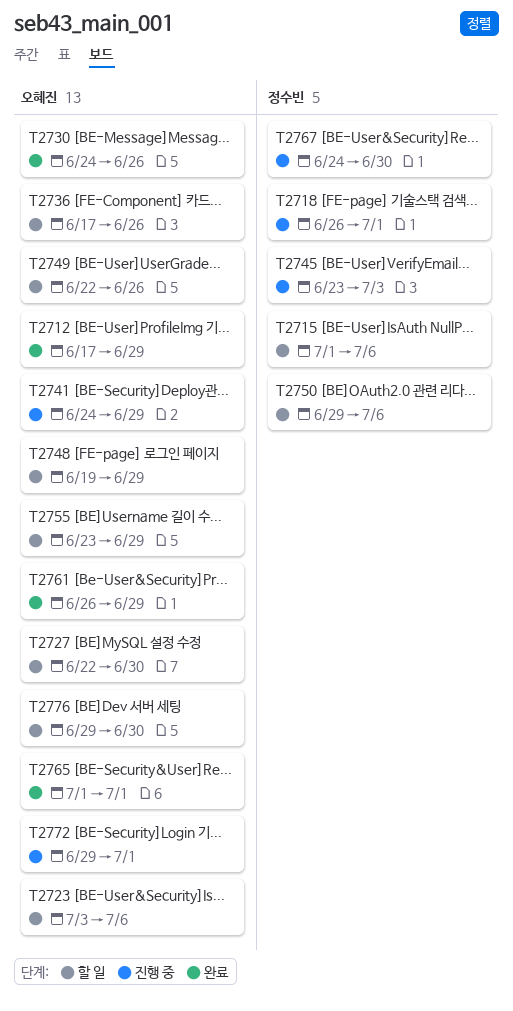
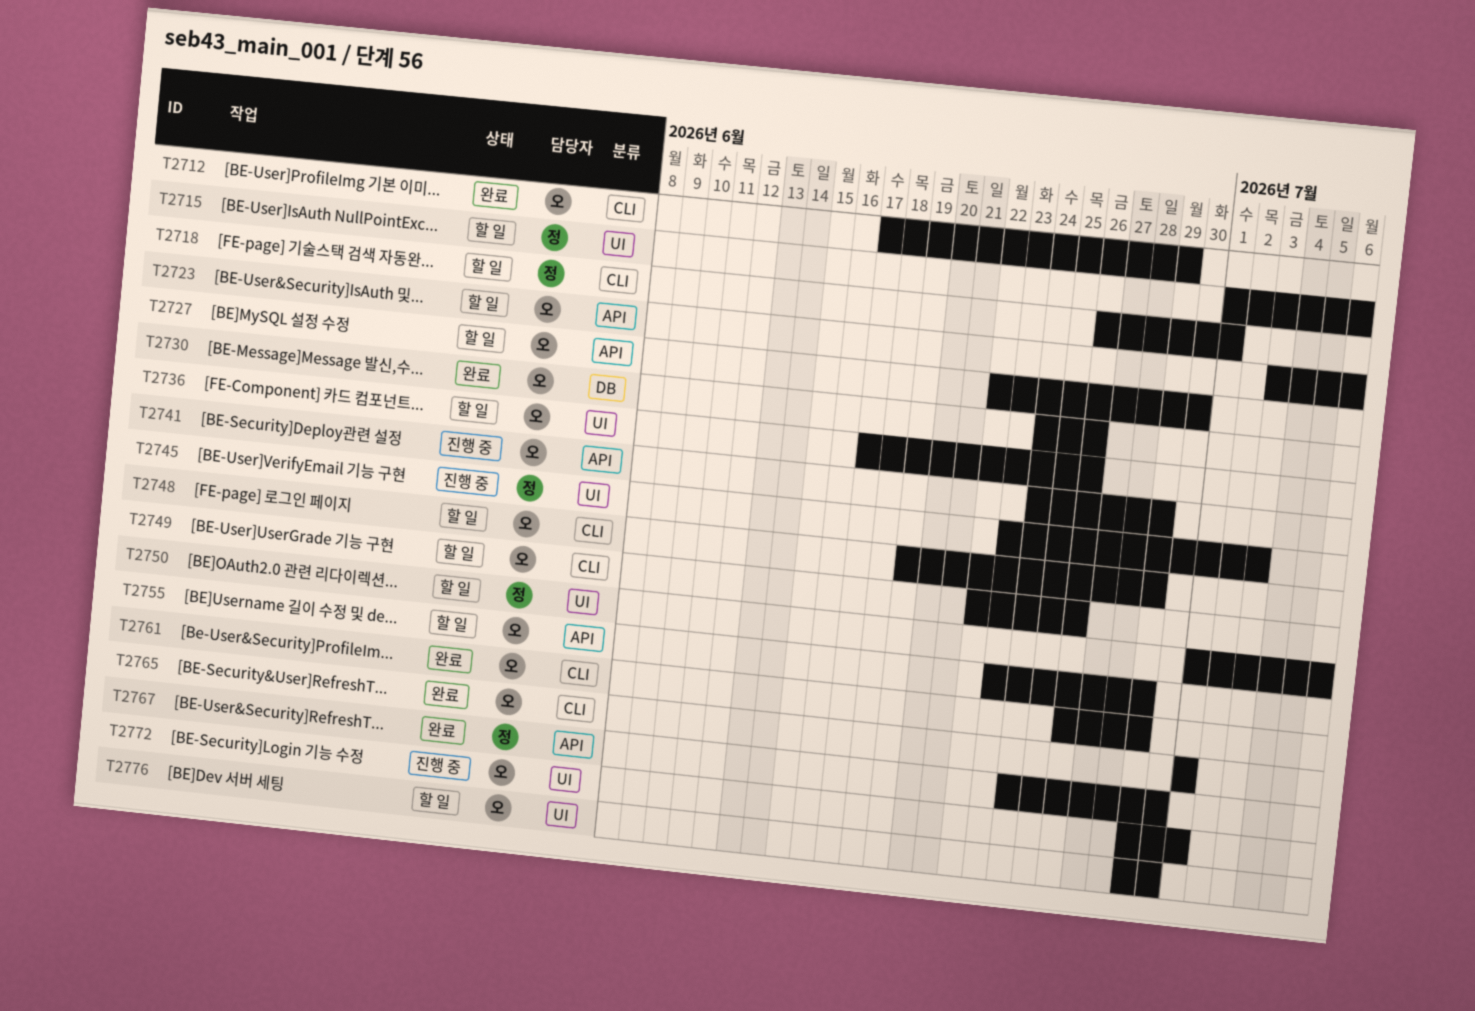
T2718, status: 진행 중 -> 할 일
T2750, start: Jun 29 -> Jul 1
T2767, status: 진행 중 -> 완료

